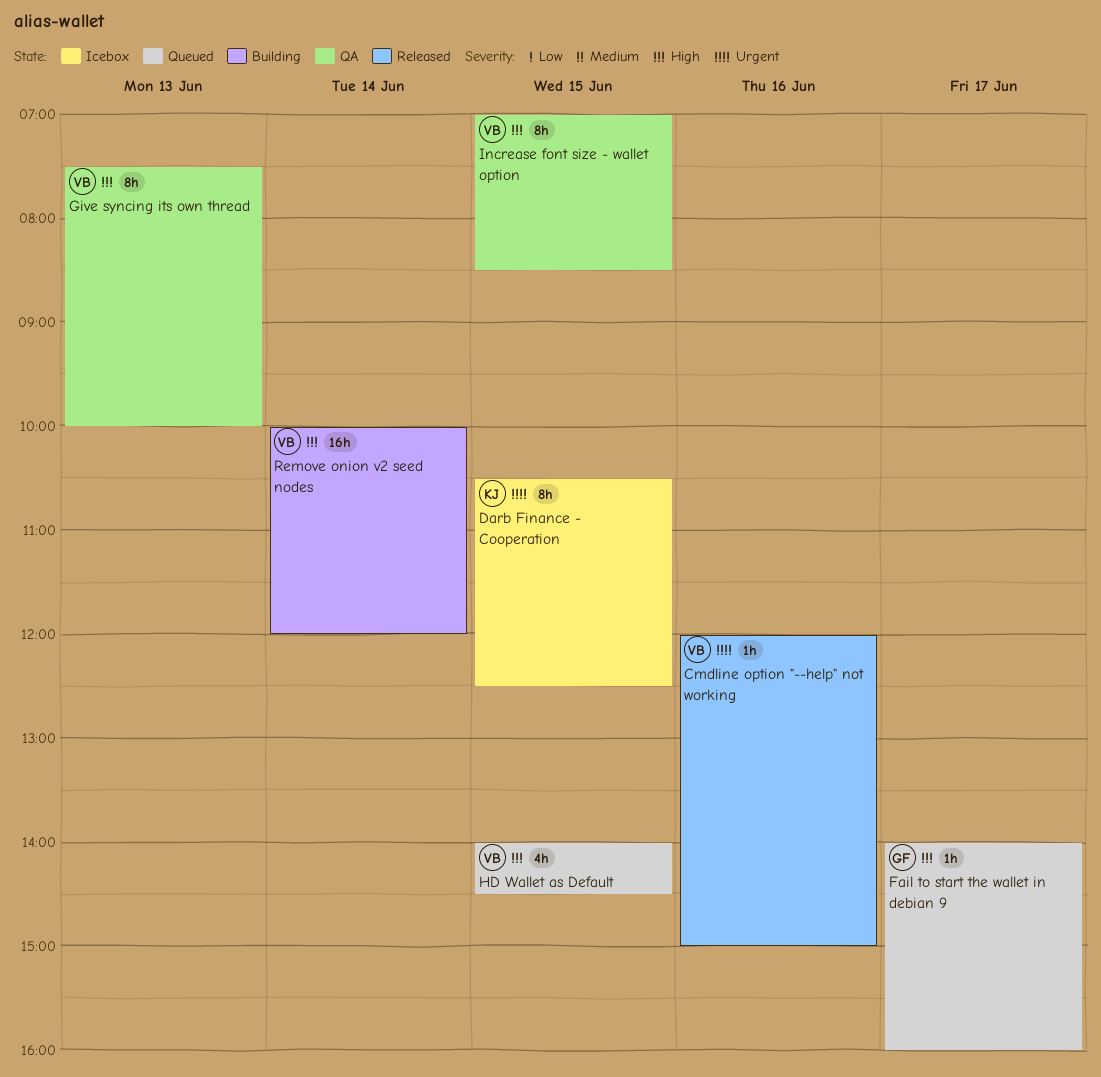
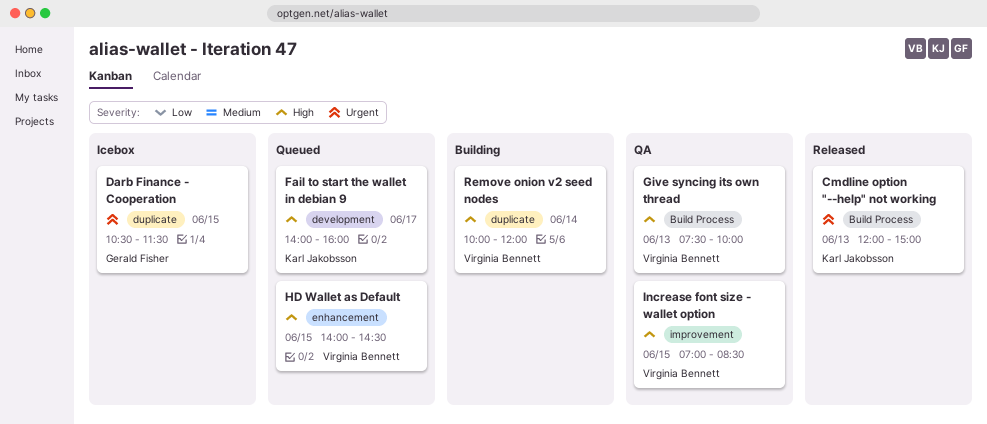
Cmdline option "--help" not working, owner: Virginia Bennett -> Karl Jakobsson
Cmdline option "--help" not working, day: Jun 16 -> Jun 13
Darb Finance - Cooperation, owner: Karl Jakobsson -> Gerald Fisher
Darb Finance - Cooperation, ends: 12:30 -> 11:30
Fail to start the wallet in debian 9, owner: Gerald Fisher -> Karl Jakobsson

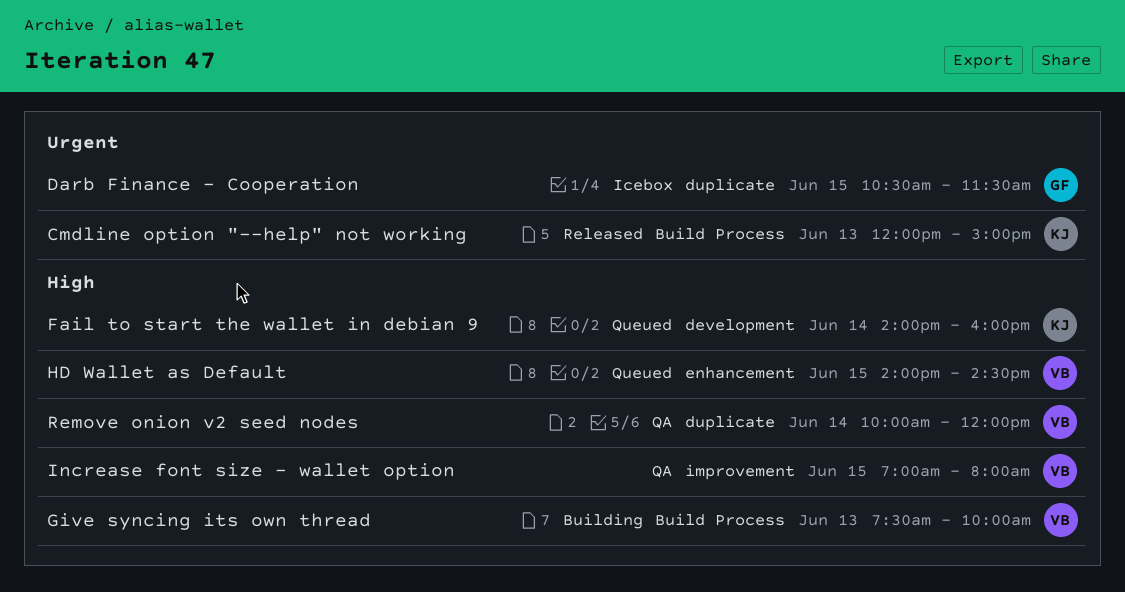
Fail to start the wallet in debian 9, day: Jun 17 -> Jun 14
Give syncing its own thread, status: QA -> Building
Increase font size - wallet option, ends: 08:30 -> 08:00
Remove onion v2 seed nodes, status: Building -> QA

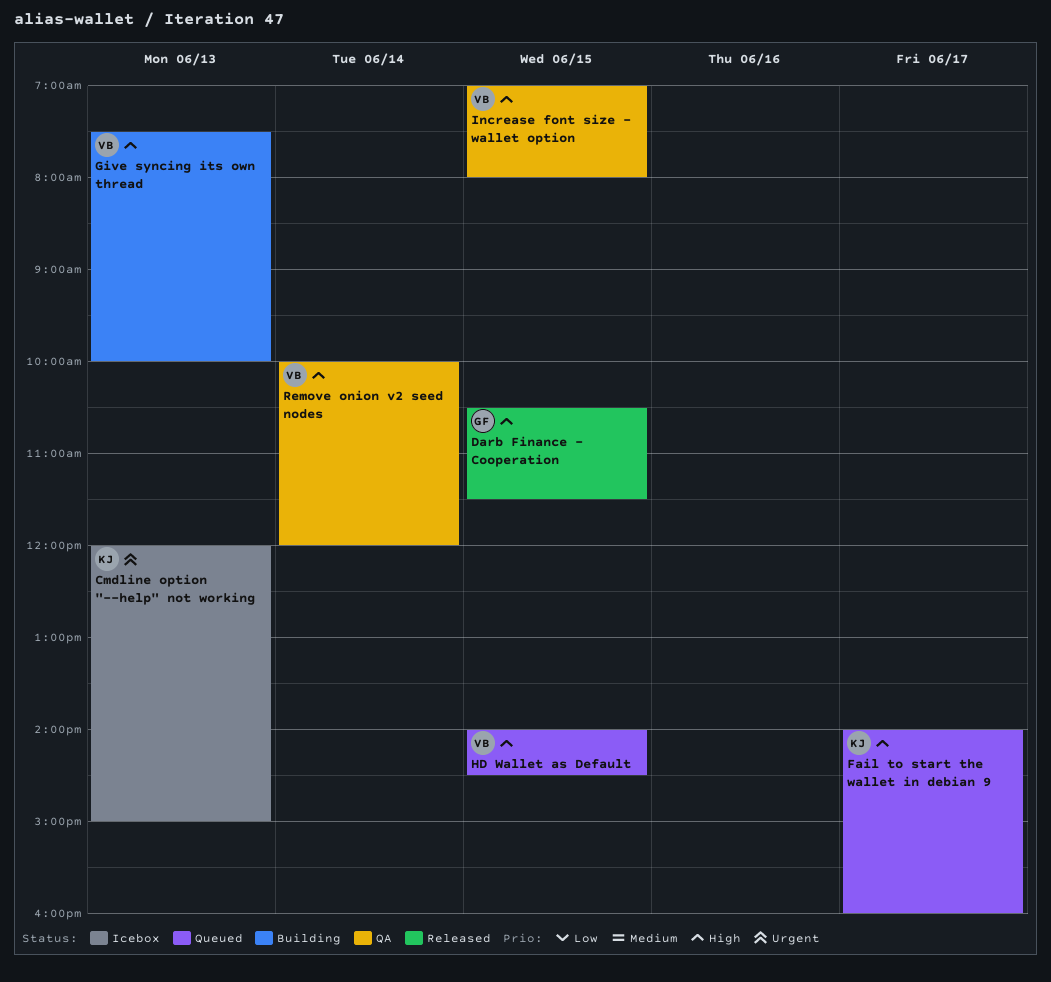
Cmdline option "--help" not working, status: Released -> Icebox
Darb Finance - Cooperation, status: Icebox -> Released
Darb Finance - Cooperation, priority: Urgent -> High
Fail to start the wallet in debian 9, day: Jun 14 -> Jun 17

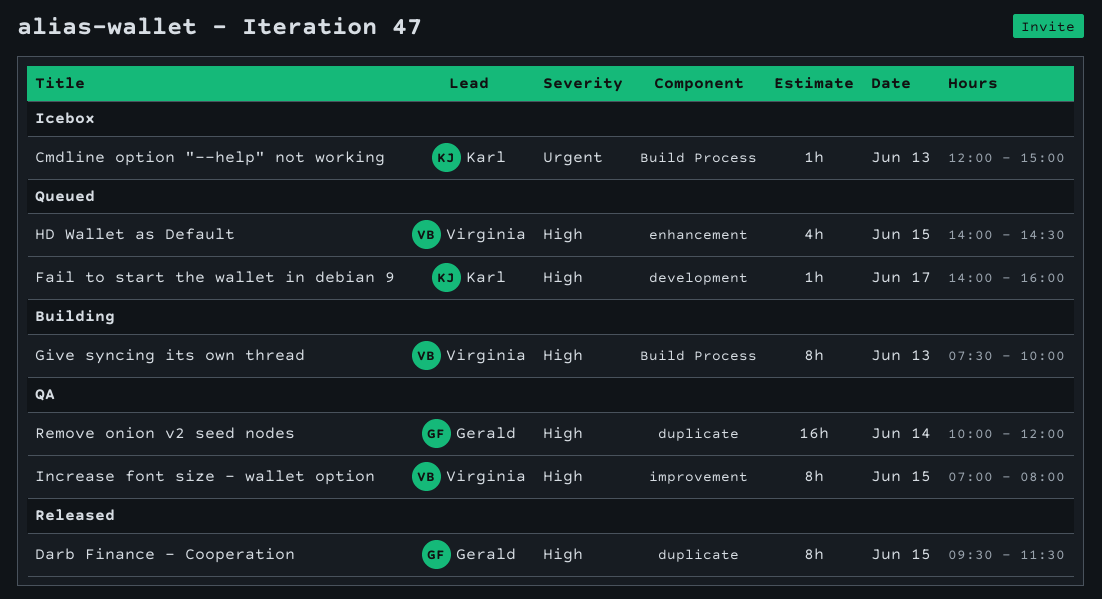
Darb Finance - Cooperation, begins: 10:30 -> 09:30
Remove onion v2 seed nodes, owner: Virginia -> Gerald

